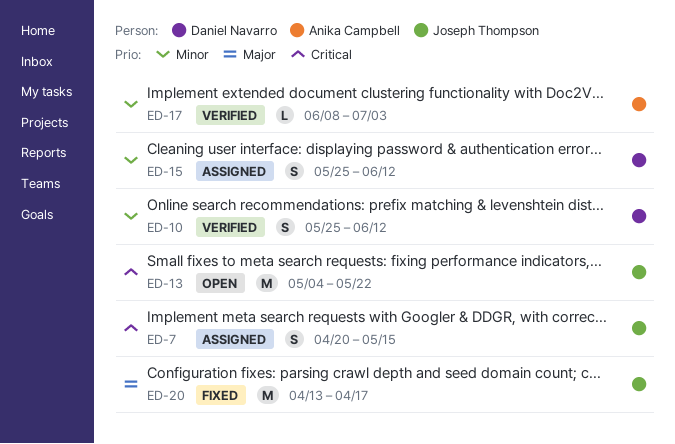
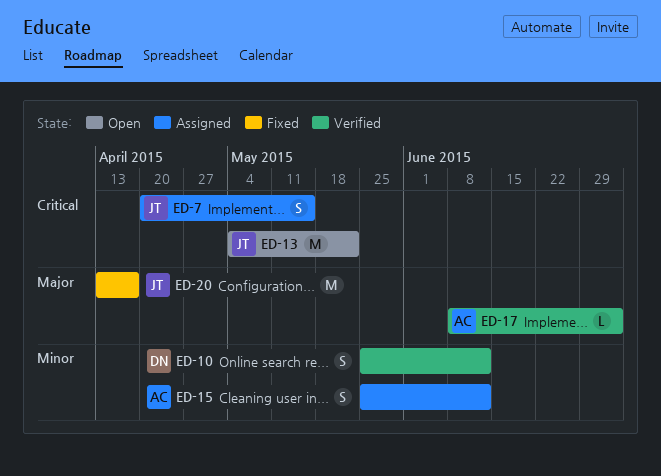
ED-15, owner: Daniel Navarro -> Anika Campbell
ED-17, priority: Minor -> Major

